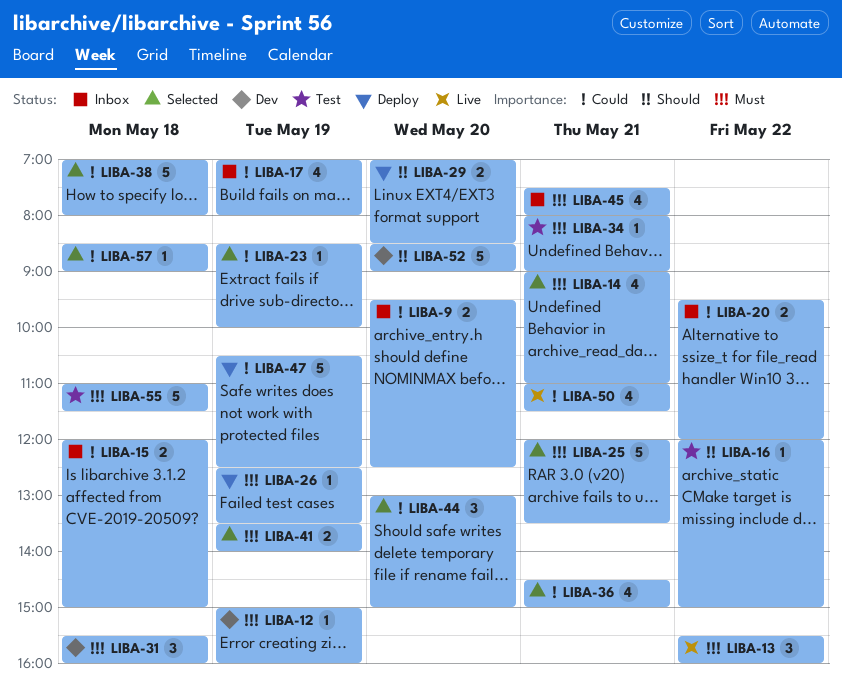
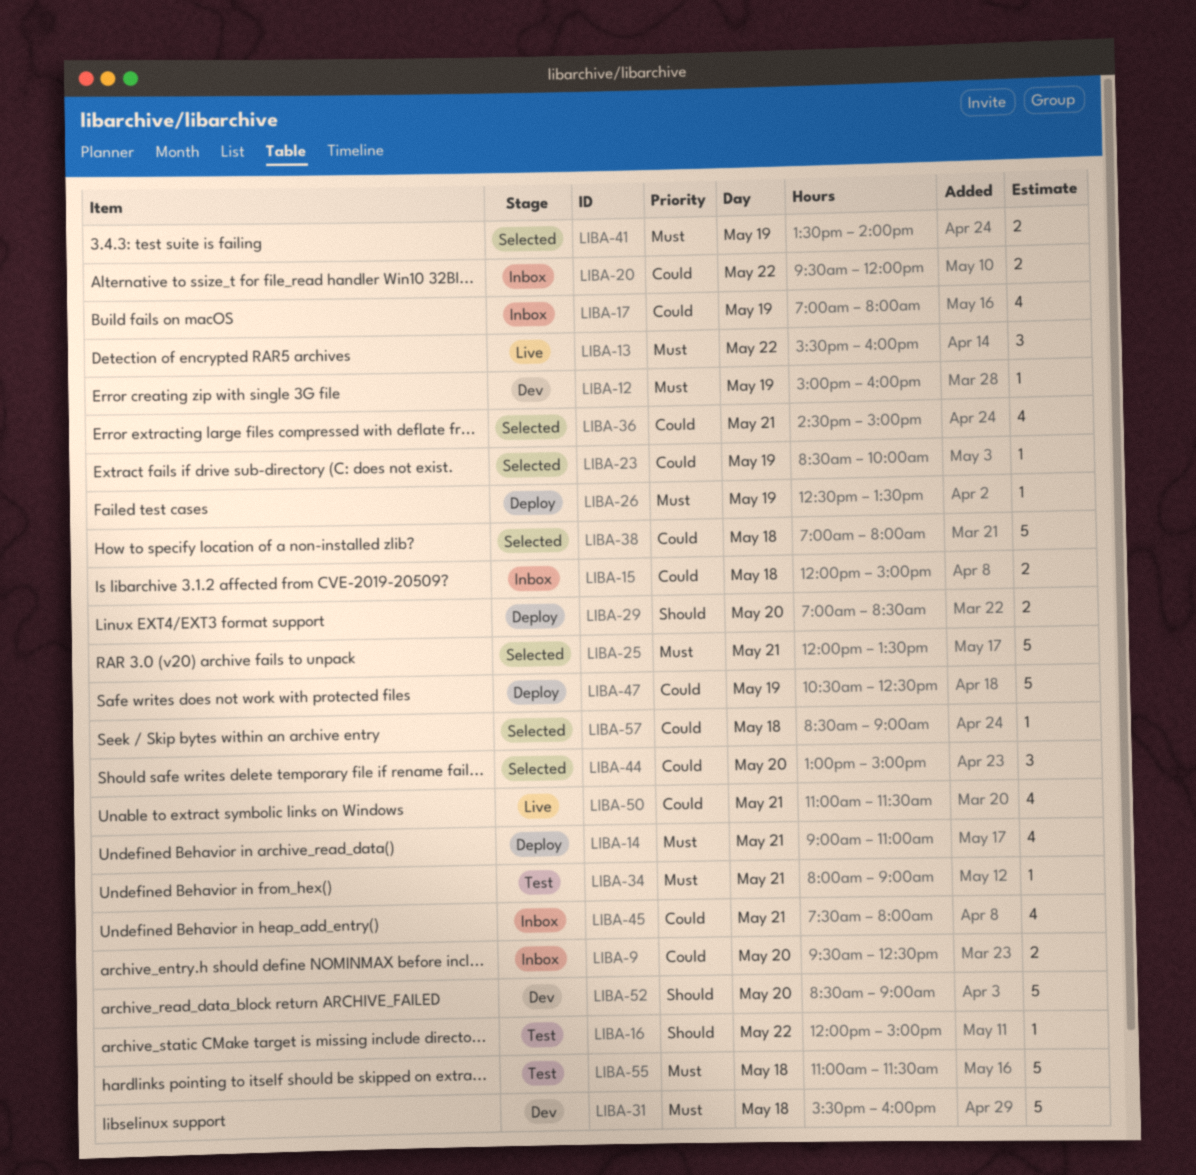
LIBA-14, status: Selected -> Deploy
LIBA-31, estimate: 3 -> 5
LIBA-45, priority: Must -> Could

